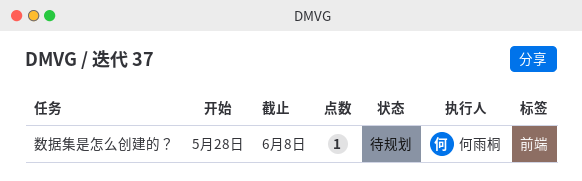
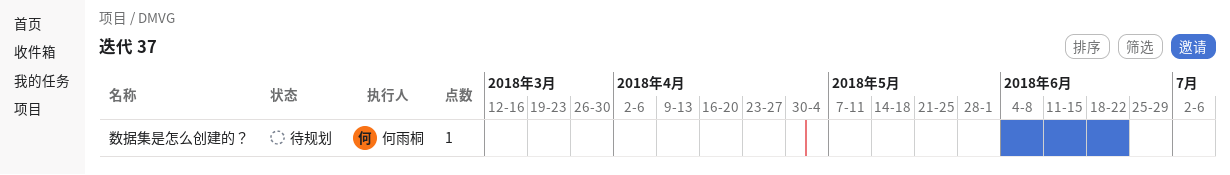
数据集是怎么创建的？, start: May 28 -> Jun 4
数据集是怎么创建的？, due: Jun 8 -> Jun 22

